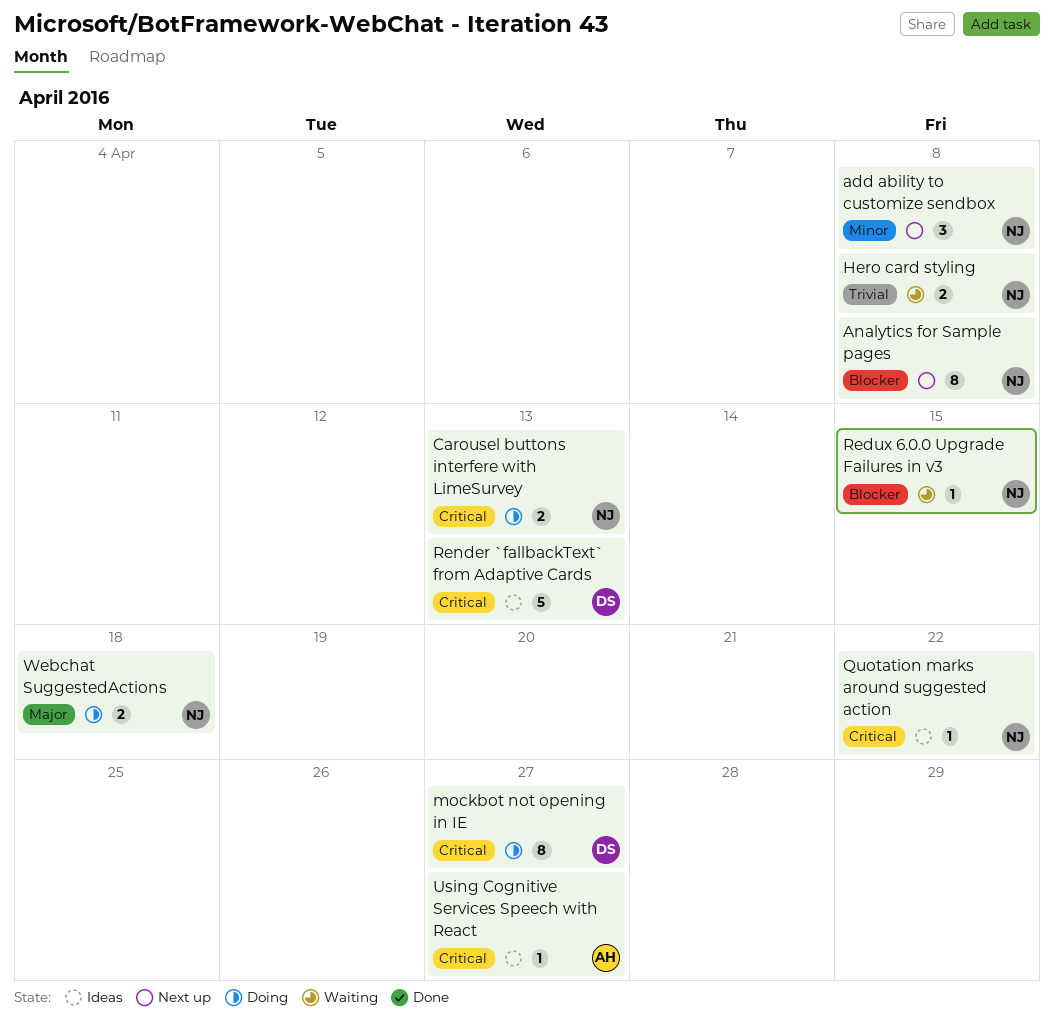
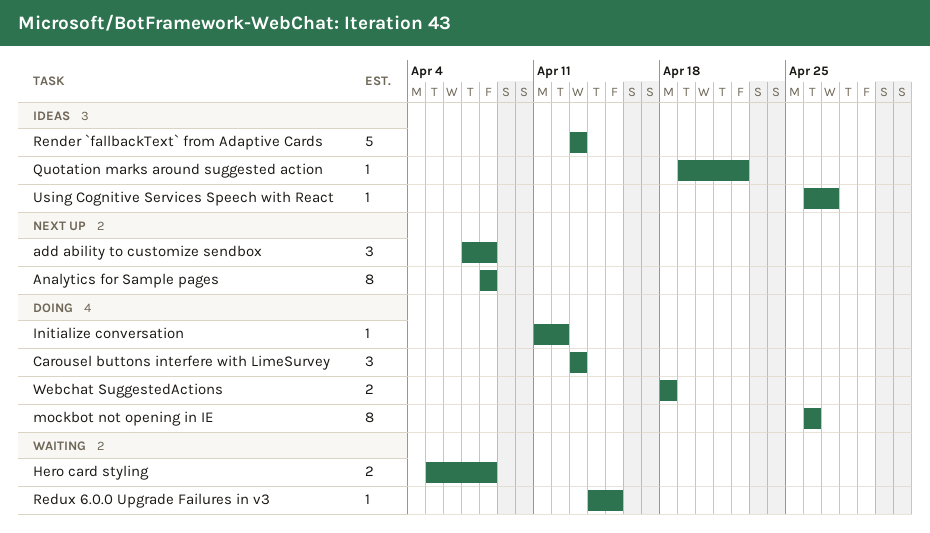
Carousel buttons interfere with LimeSurvey, estimate: 2 -> 3
Initialize conversation: none -> present
mockbot not opening in IE, due: Apr 27 -> Apr 26

